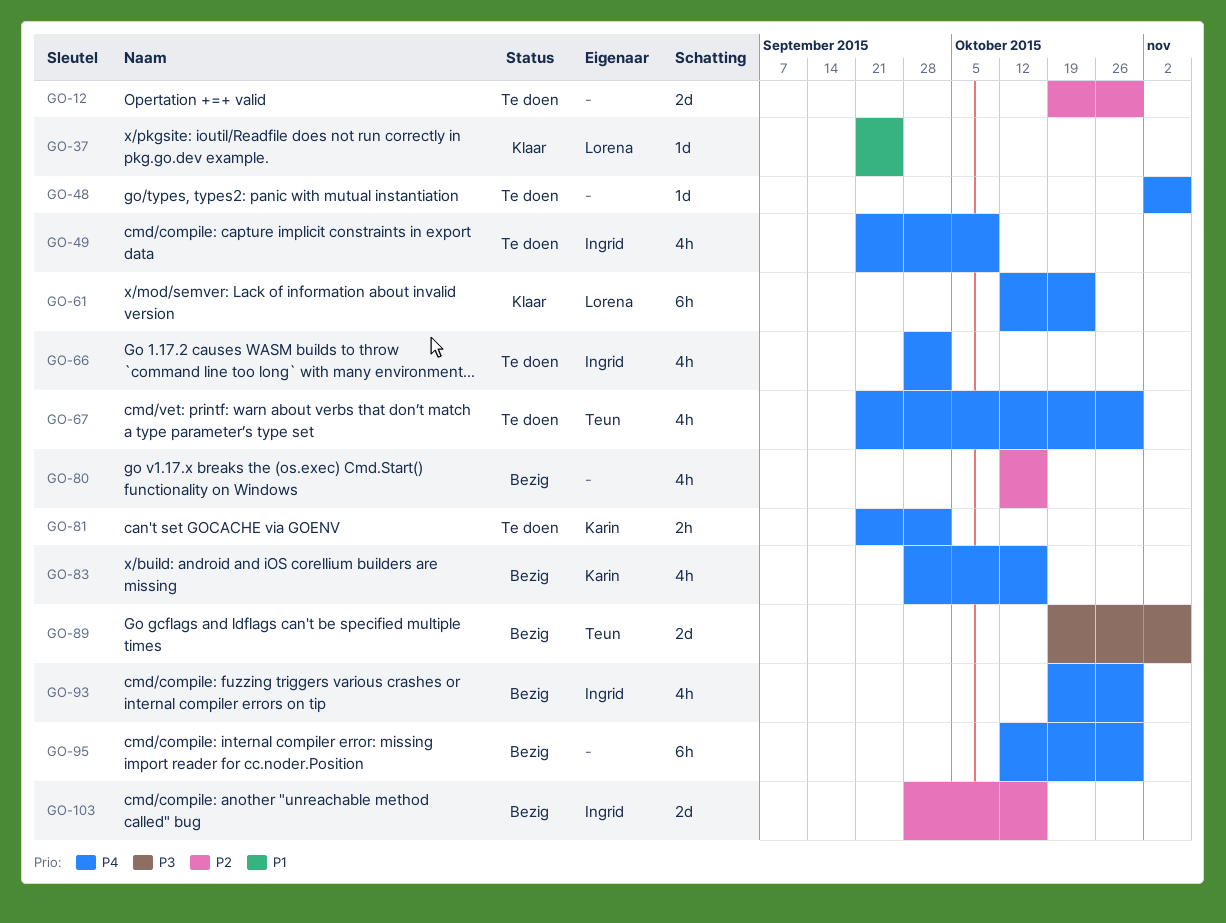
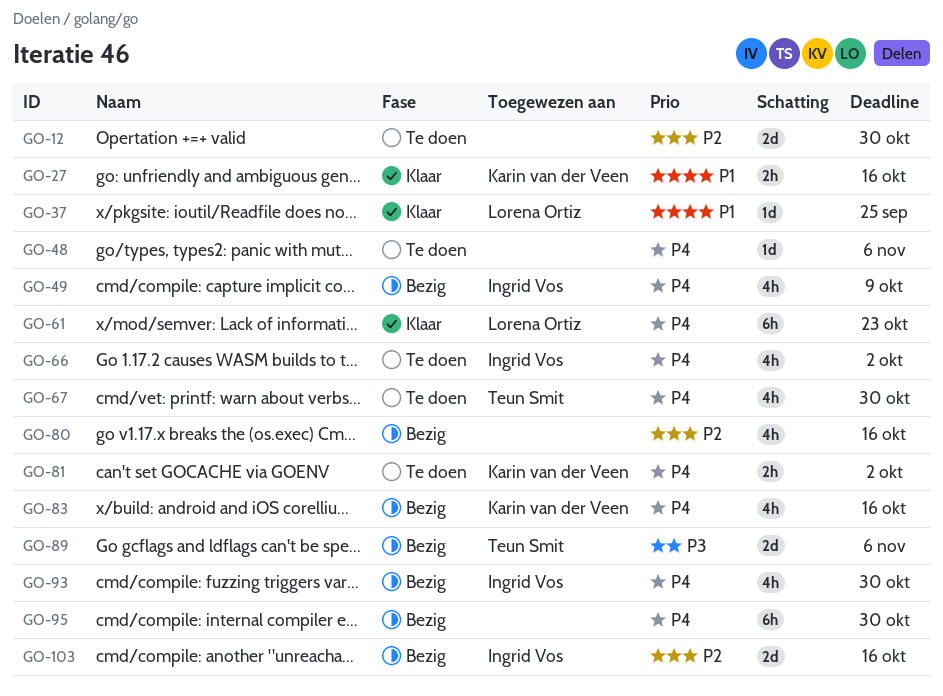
GO-27: none -> present
GO-49, status: Te doen -> Bezig

